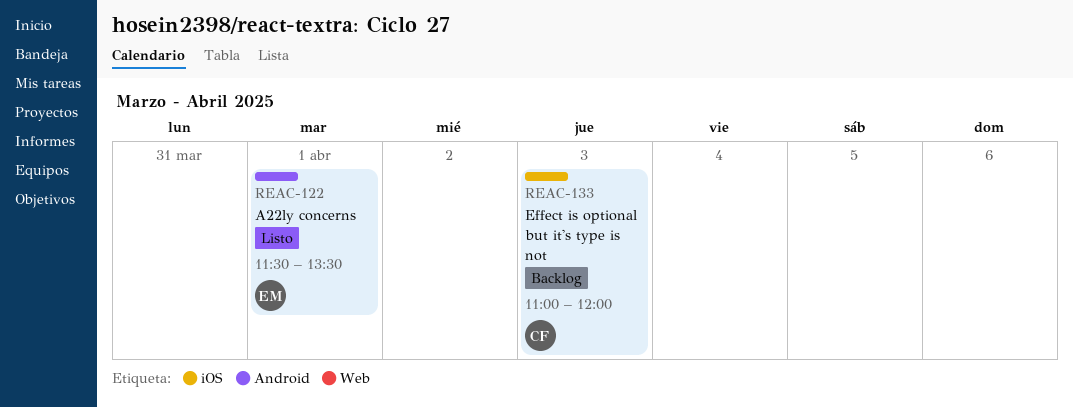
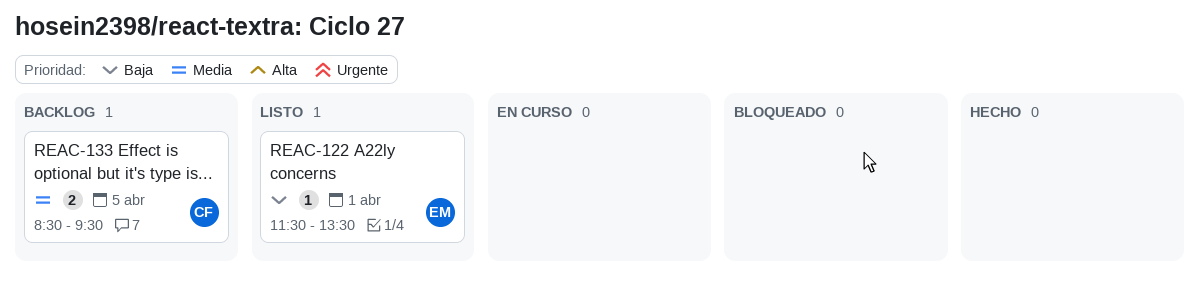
REAC-133, day: Apr 3 -> Apr 5
REAC-133, begins: 11:00 -> 08:30
REAC-133, ends: 12:00 -> 09:30

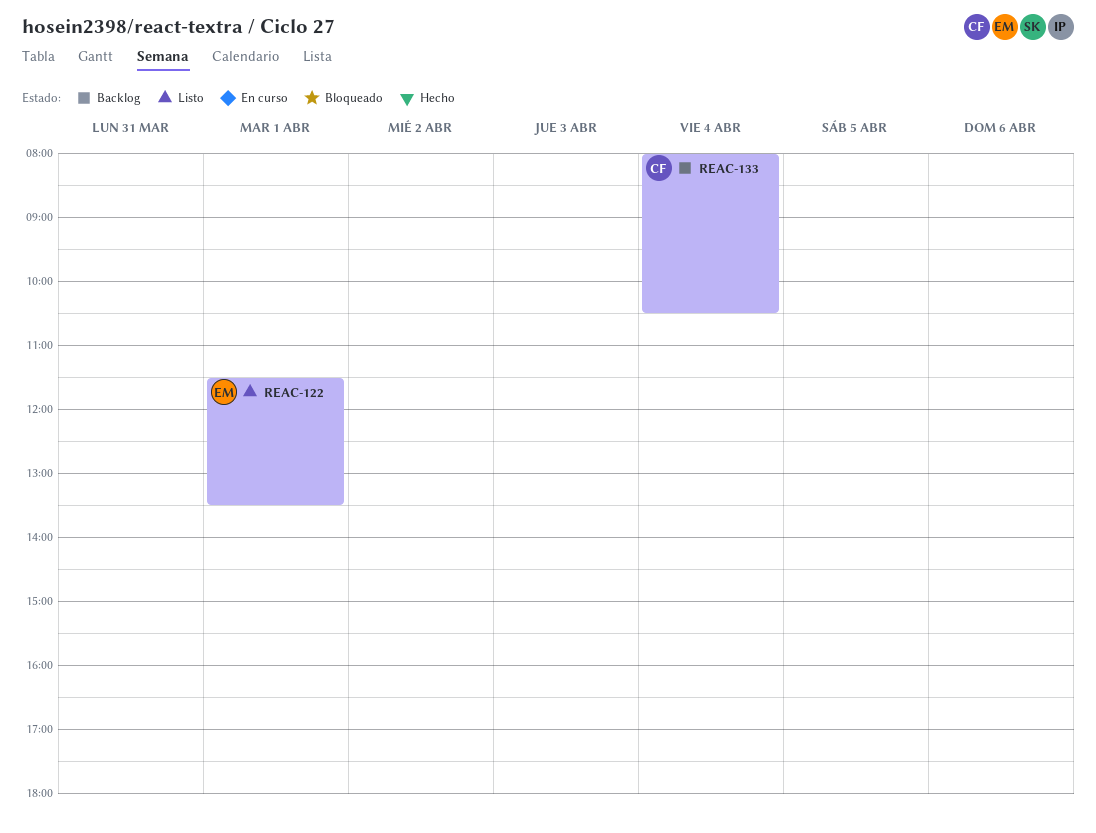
REAC-133, day: Apr 5 -> Apr 4
REAC-133, begins: 08:30 -> 08:00
REAC-133, ends: 09:30 -> 10:30

